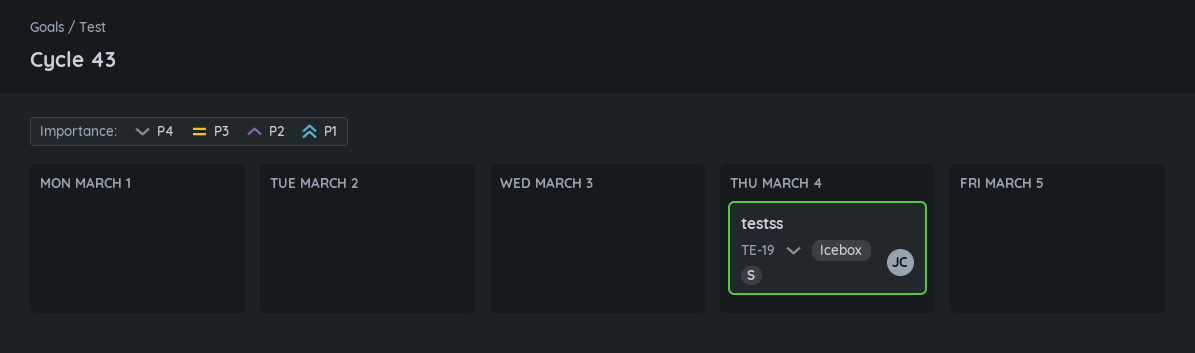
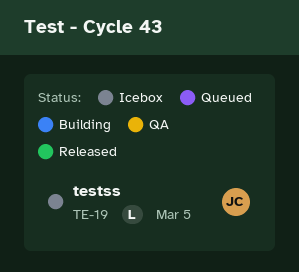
TE-19, estimate: S -> L
TE-19, due: Mar 4 -> Mar 5

